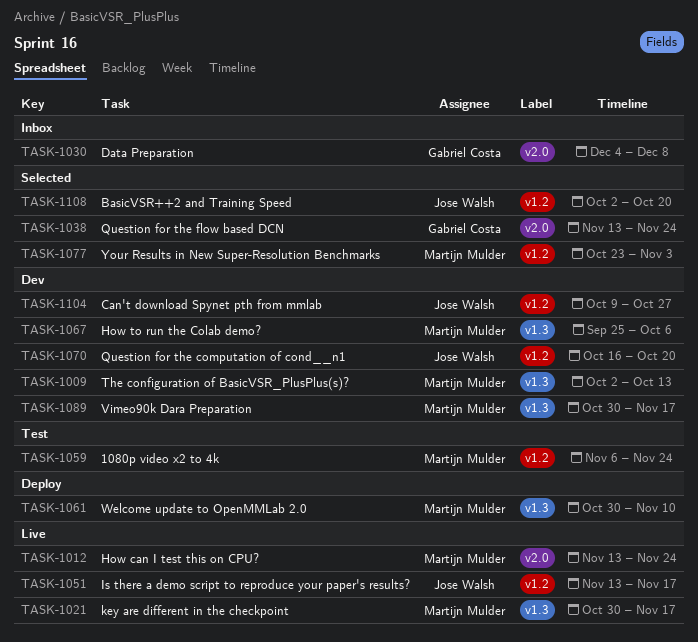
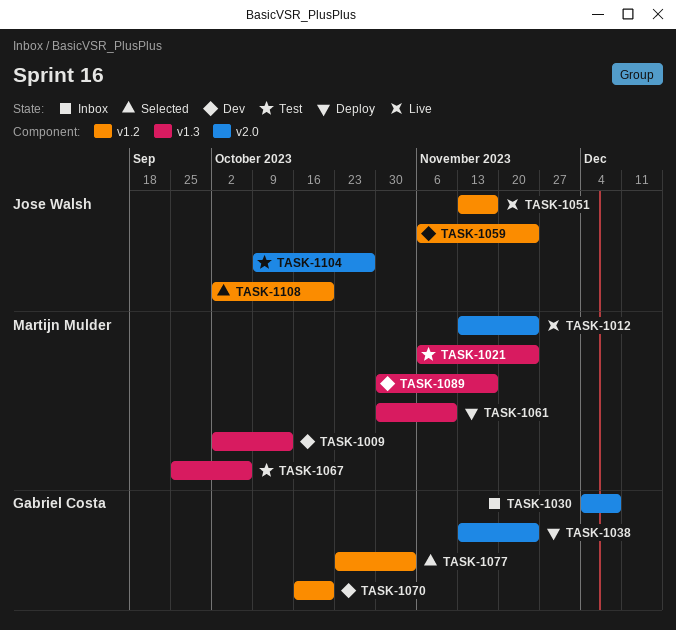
TASK-1021, status: Live -> Test
TASK-1021, start: Oct 30 -> Nov 6
TASK-1021, due: Nov 17 -> Nov 24
TASK-1038, status: Selected -> Deploy
TASK-1059, status: Test -> Dev
TASK-1059, owner: Martijn Mulder -> Jose Walsh
TASK-1067, status: Dev -> Test
TASK-1070, owner: Jose Walsh -> Gabriel Costa
TASK-1077, owner: Martijn Mulder -> Gabriel Costa
TASK-1104, status: Dev -> Test
TASK-1104, label: v1.2 -> v2.0

